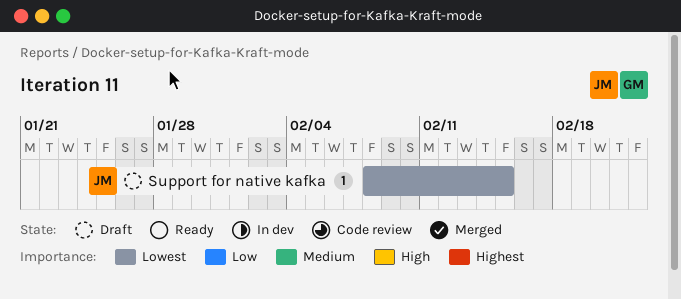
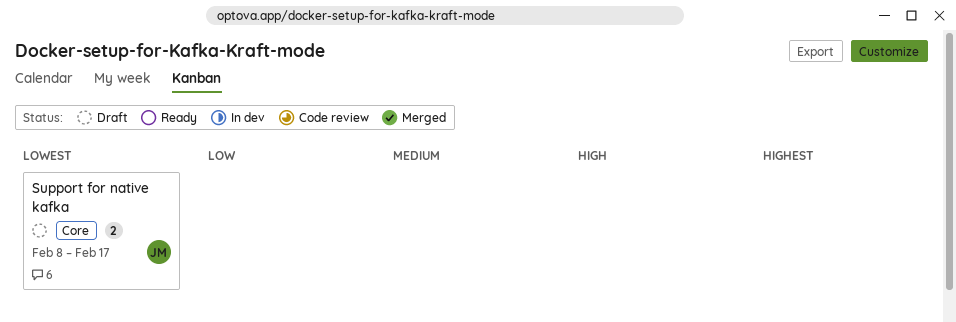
Support for native kafka, estimate: 1 -> 2
Support for native kafka, due: Feb 15 -> Feb 17

